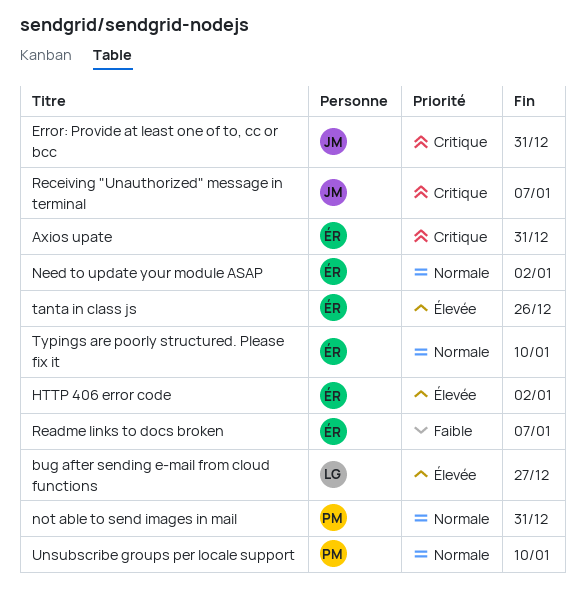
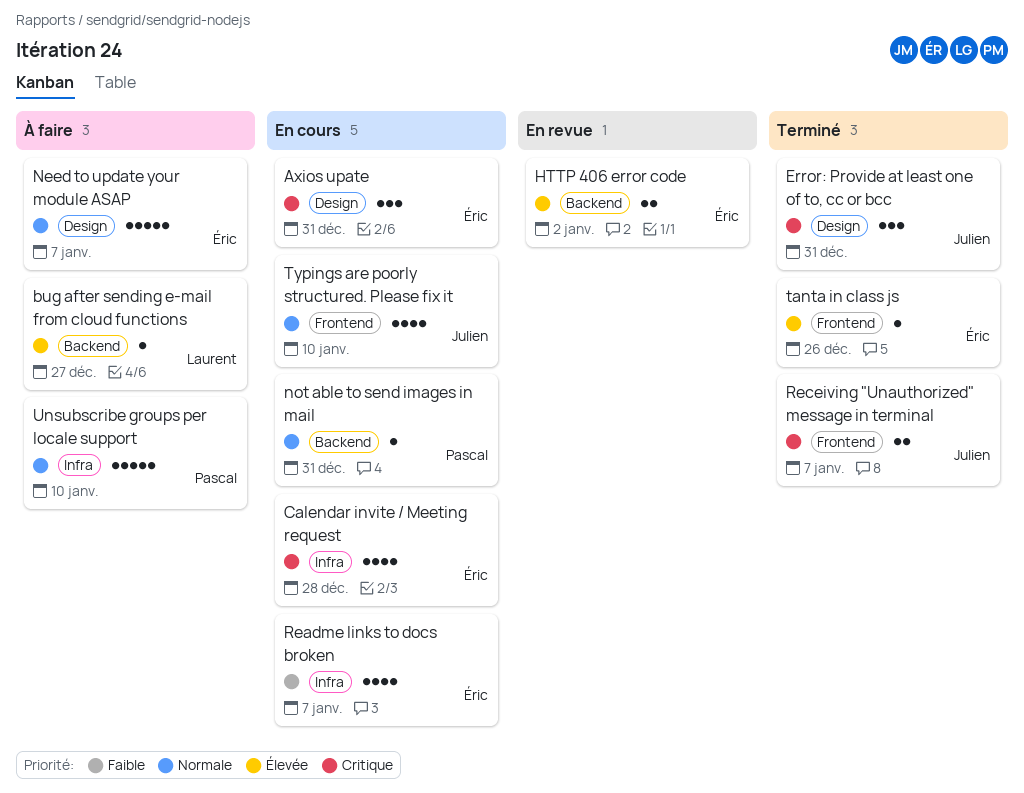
Calendar invite / Meeting request: none -> present
Need to update your module ASAP, due: Jan 2 -> Jan 7
Typings are poorly structured. Please fix it, owner: Éric -> Julien

